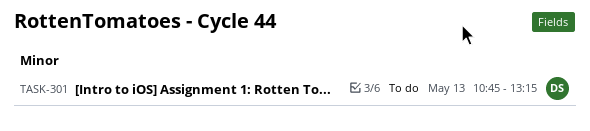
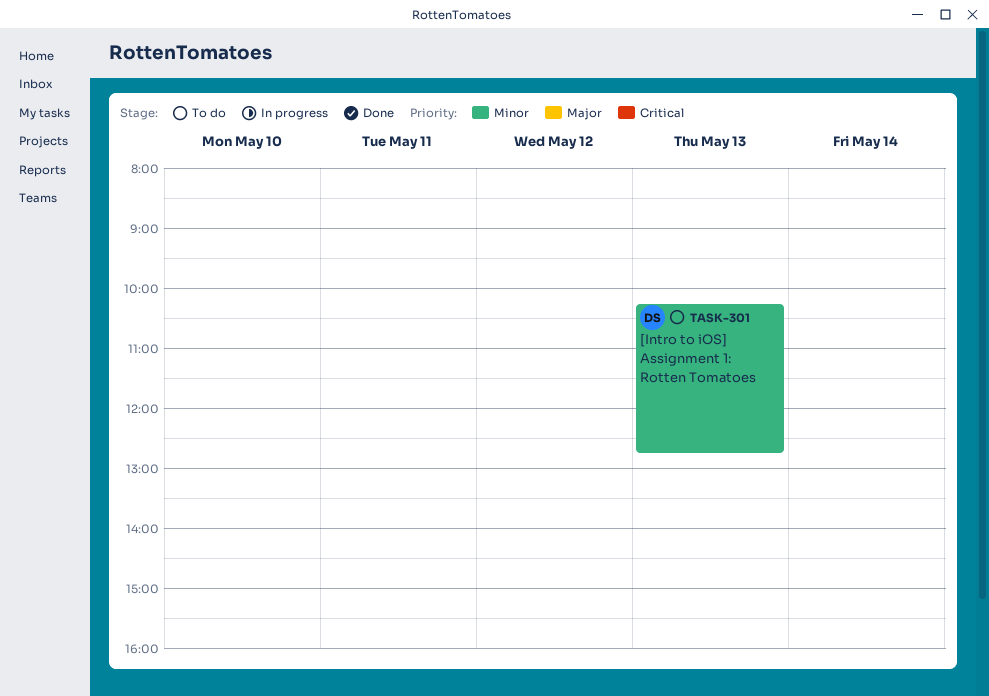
TASK-301, begins: 10:45 -> 10:15
TASK-301, ends: 13:15 -> 12:45

